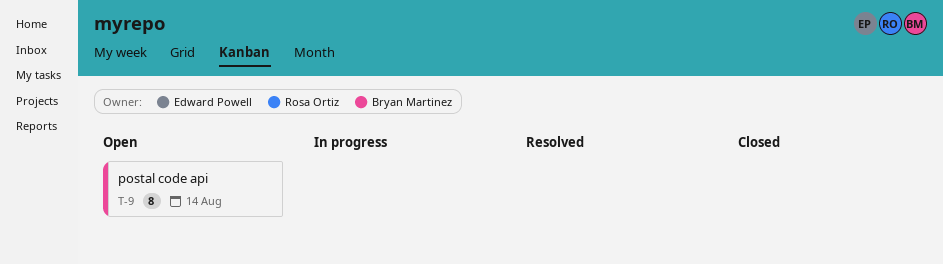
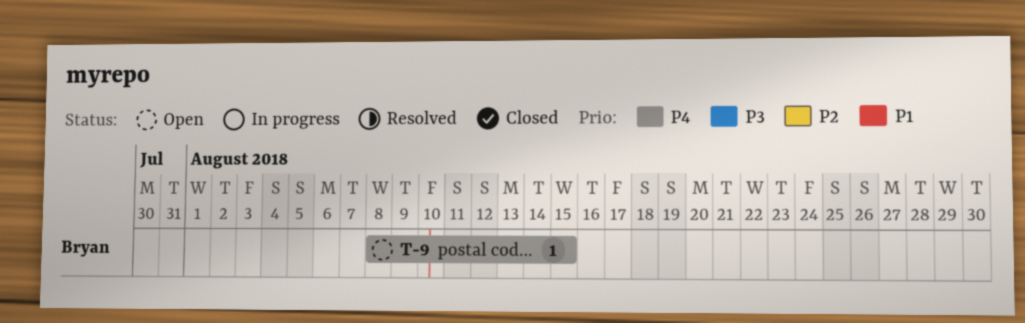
T-9, estimate: 8 -> 1
T-9, due: Aug 14 -> Aug 15

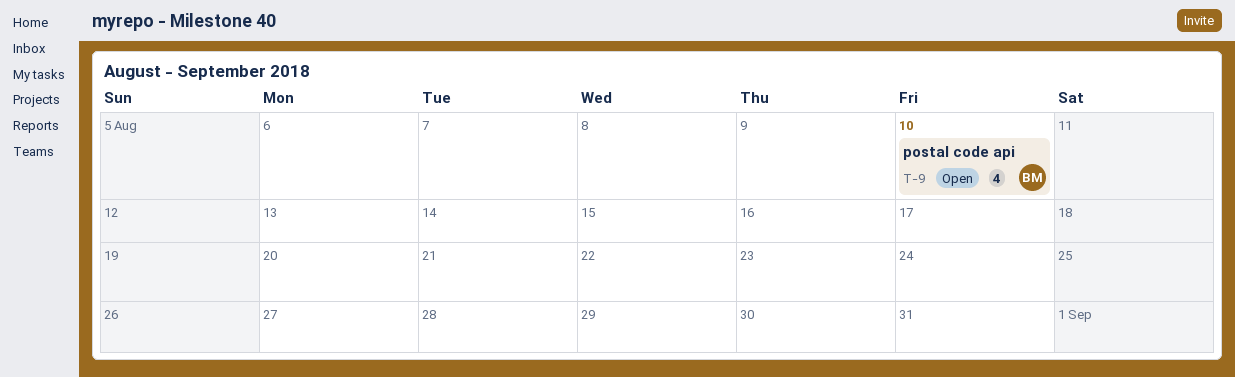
T-9, estimate: 1 -> 4
T-9, due: Aug 15 -> Aug 10

